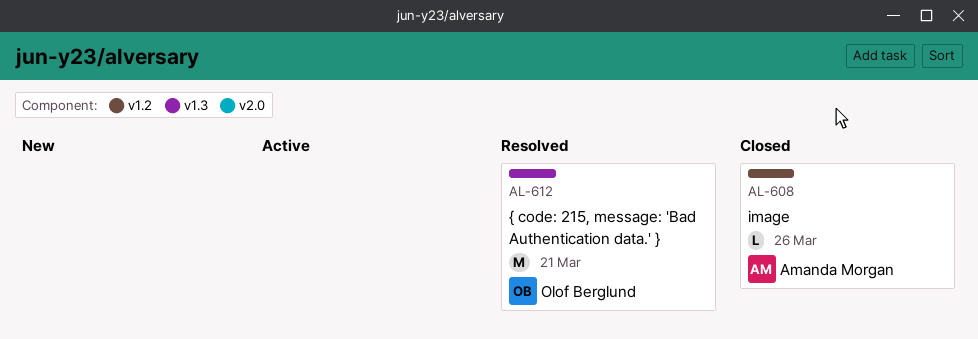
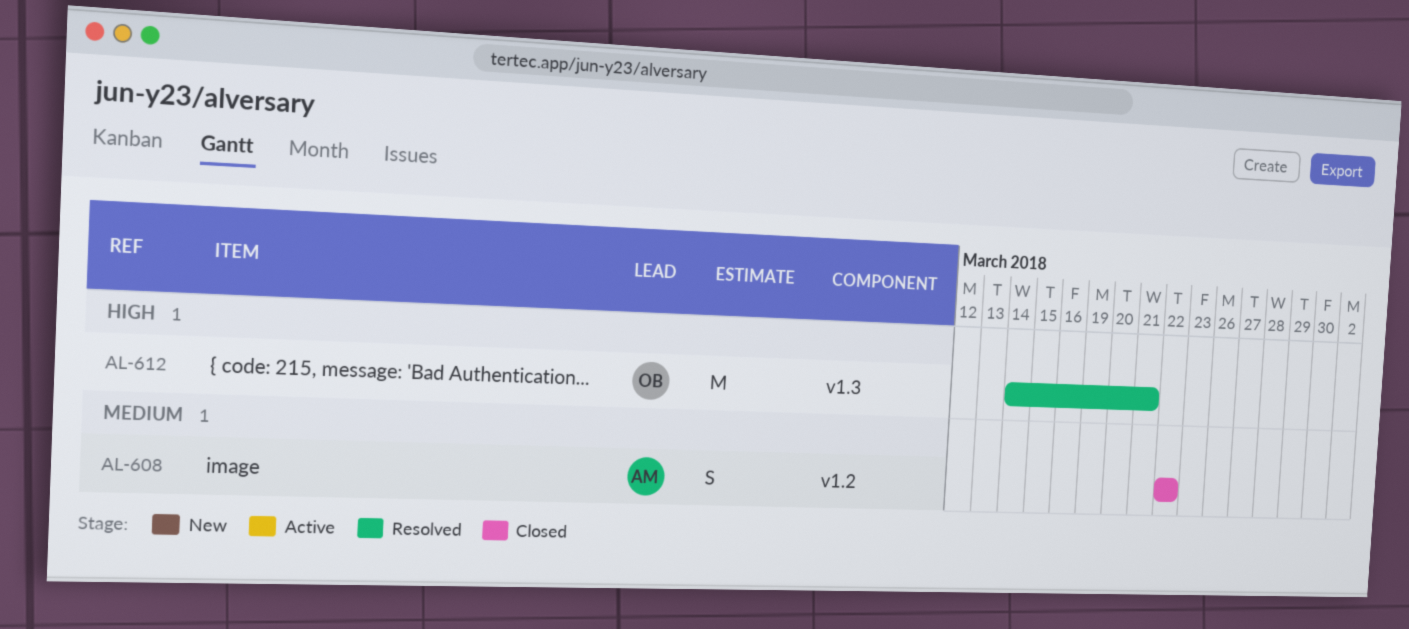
AL-608, estimate: L -> S
AL-608, due: Mar 26 -> Mar 22

